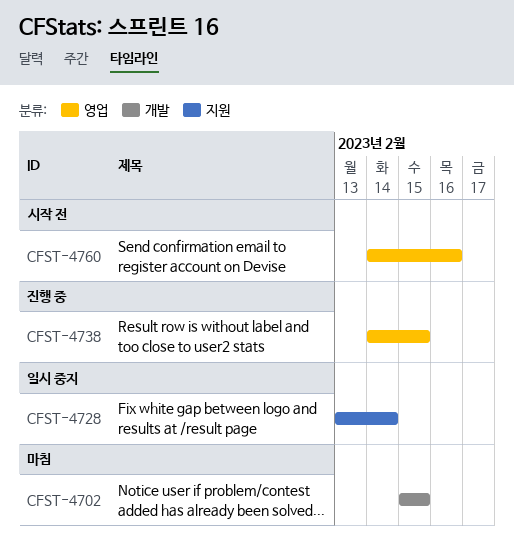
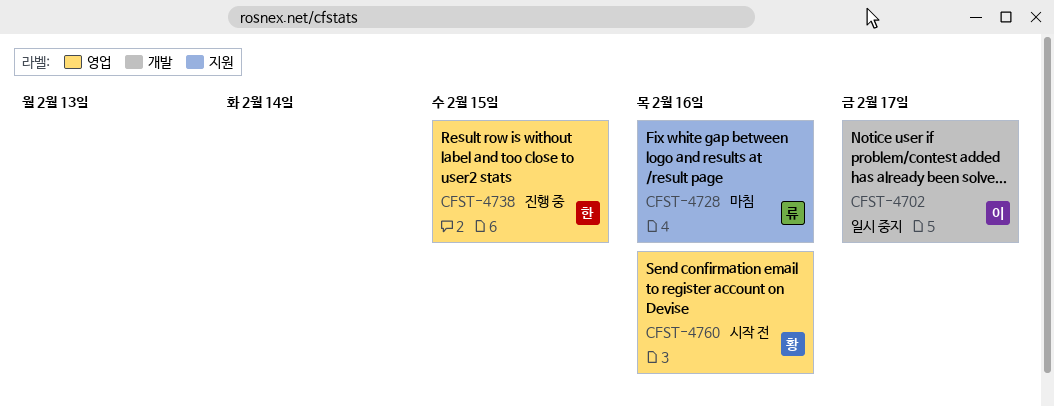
CFST-4702, status: 마침 -> 일시 중지
CFST-4702, due: Feb 15 -> Feb 17
CFST-4728, status: 일시 중지 -> 마침
CFST-4728, due: Feb 14 -> Feb 16

